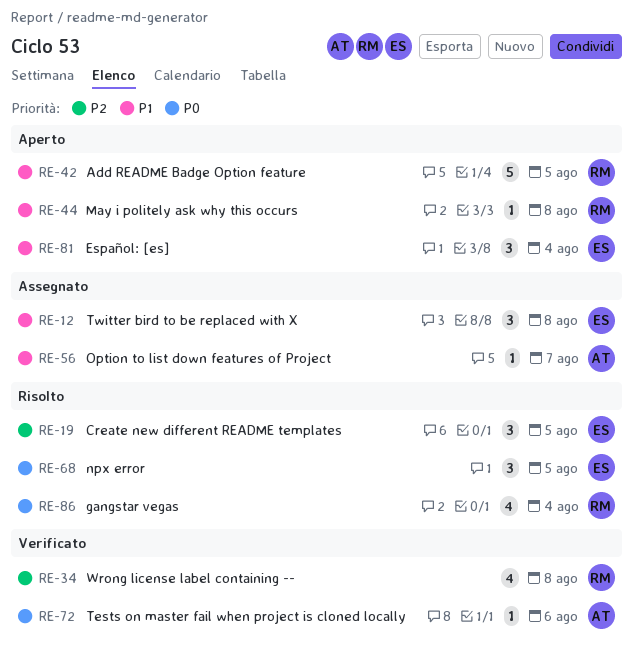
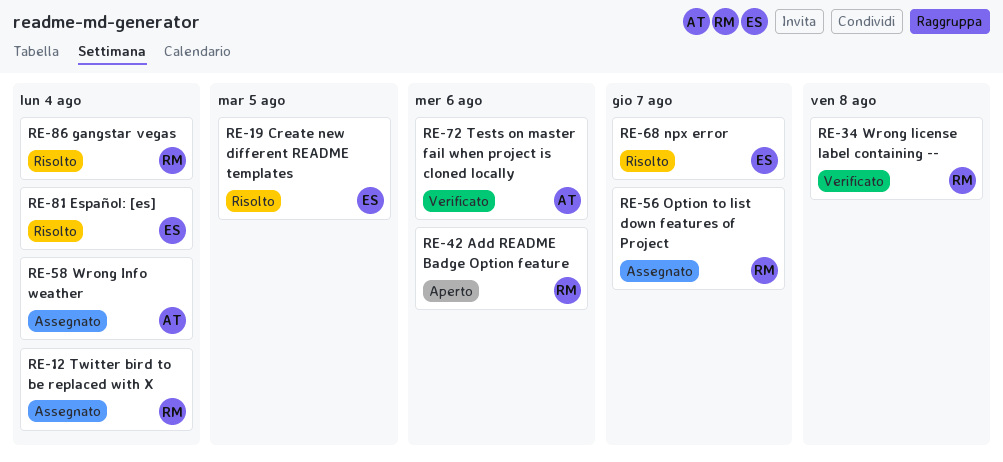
RE-12, owner: ES -> RM
RE-12, due: Aug 8 -> Aug 4
RE-42, due: Aug 5 -> Aug 6
RE-44: present -> none
RE-56, owner: AT -> RM
RE-58: none -> present
RE-68, due: Aug 5 -> Aug 7
RE-81, status: Aperto -> Risolto

